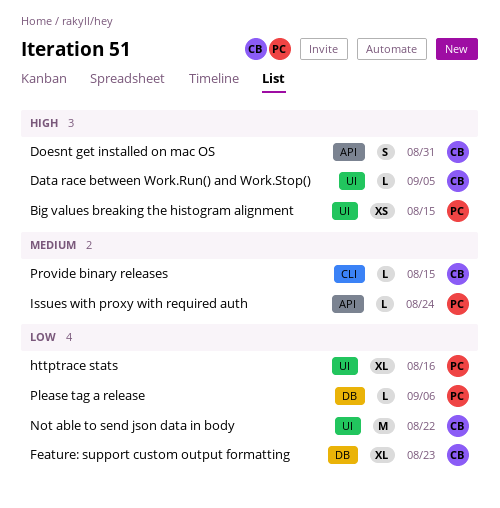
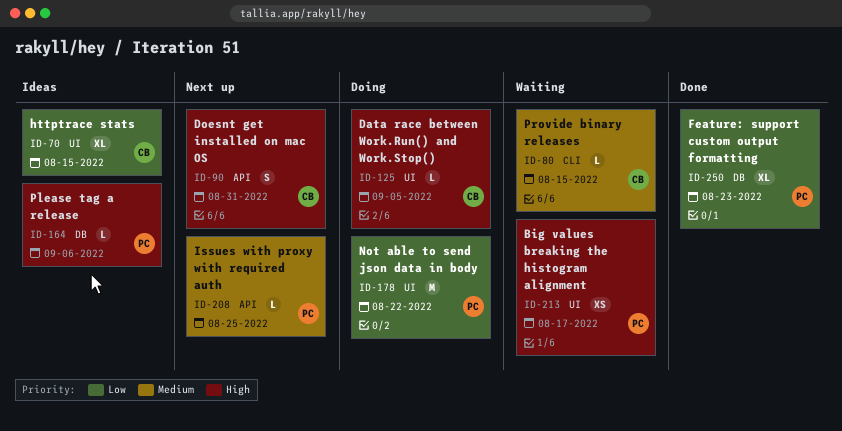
Big values breaking the histogram alignment, due: Aug 15 -> Aug 17
Feature: support custom output formatting, owner: CB -> PC
httptrace stats, owner: PC -> CB
httptrace stats, due: Aug 16 -> Aug 15
Issues with proxy with required auth, due: Aug 24 -> Aug 25
Not able to send json data in body, owner: CB -> PC
Please tag a release, priority: Low -> High

